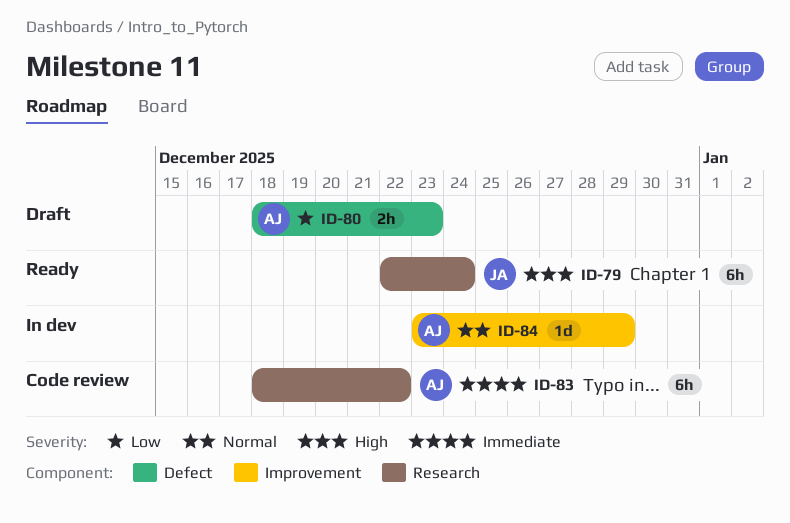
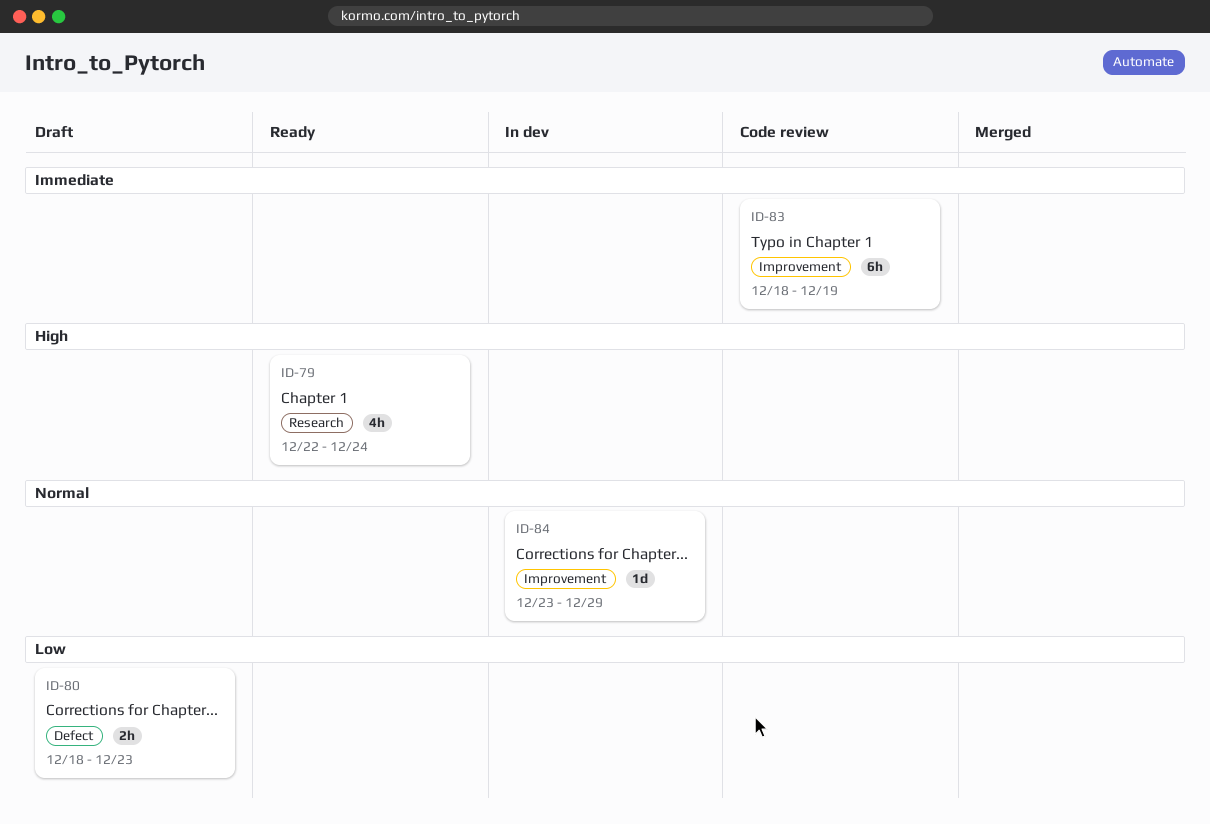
ID-79, estimate: 6h -> 4h
ID-83, label: Research -> Improvement
ID-83, due: Dec 22 -> Dec 19

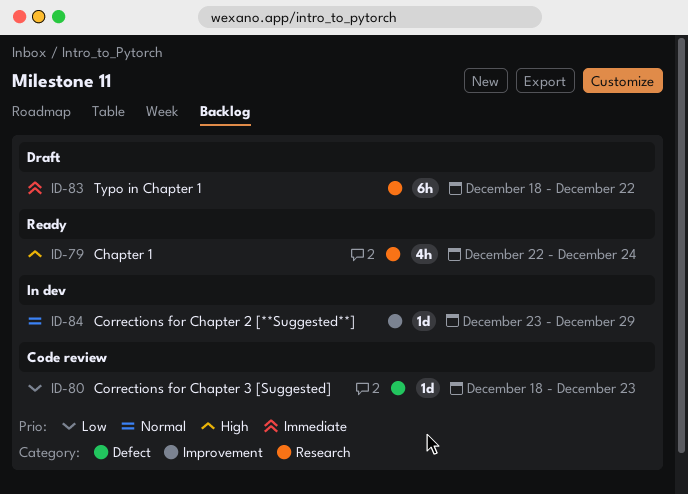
ID-80, status: Draft -> Code review
ID-80, estimate: 2h -> 1d
ID-83, status: Code review -> Draft
ID-83, label: Improvement -> Research
ID-83, due: Dec 19 -> Dec 22

